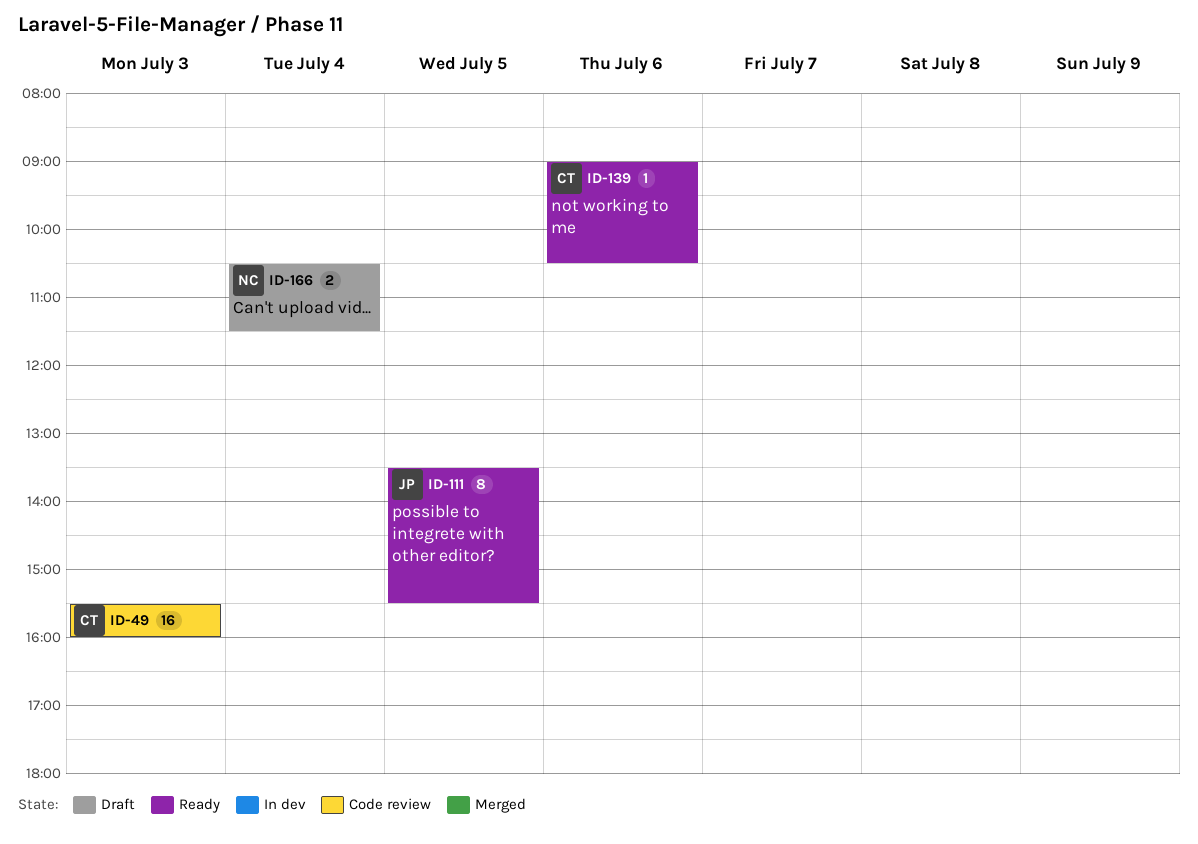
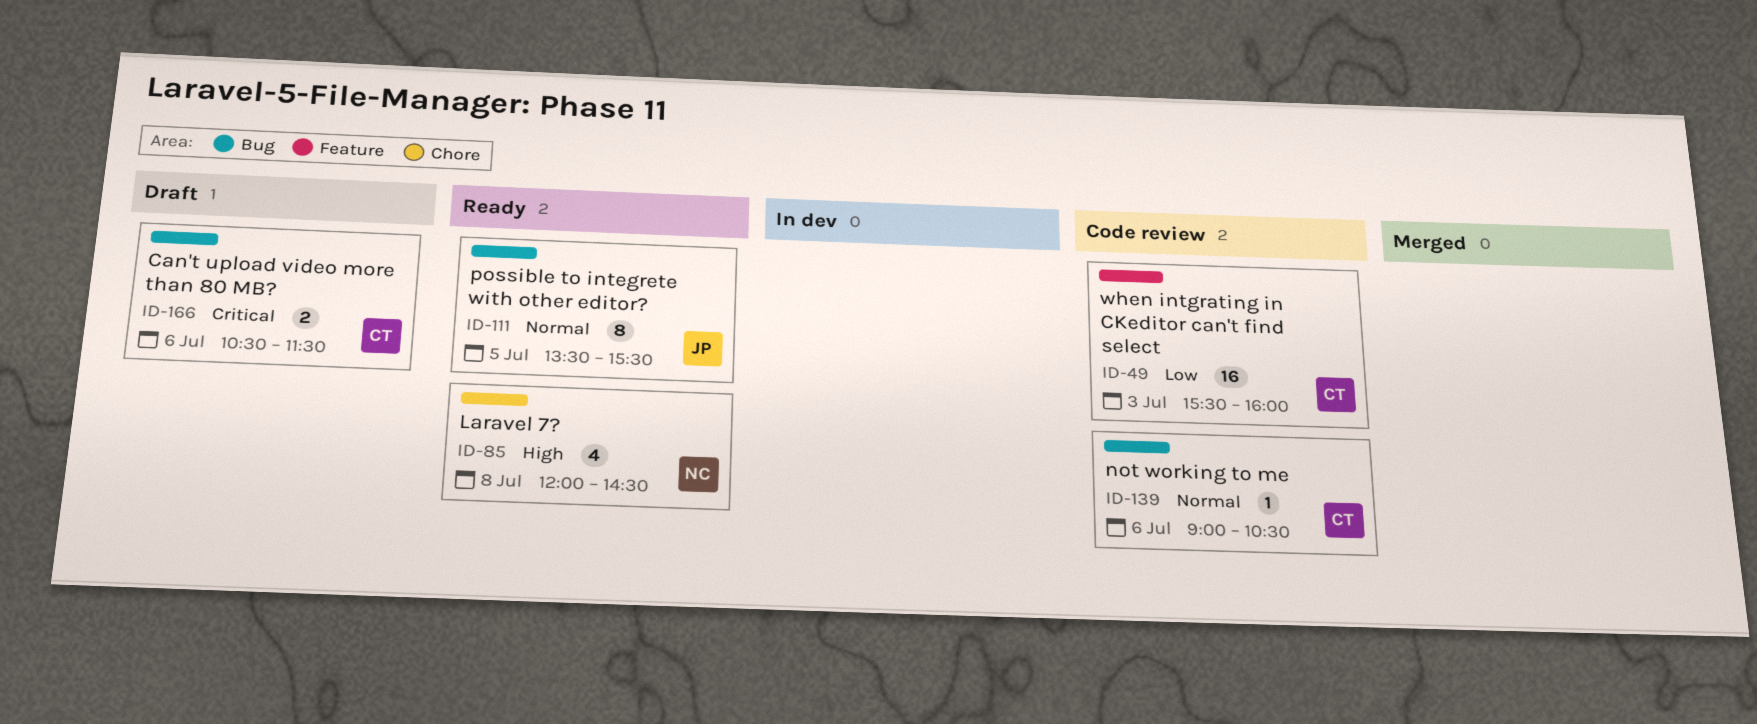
ID-85: none -> present
ID-139, status: Ready -> Code review
ID-166, owner: NC -> CT
ID-166, day: Jul 4 -> Jul 6

